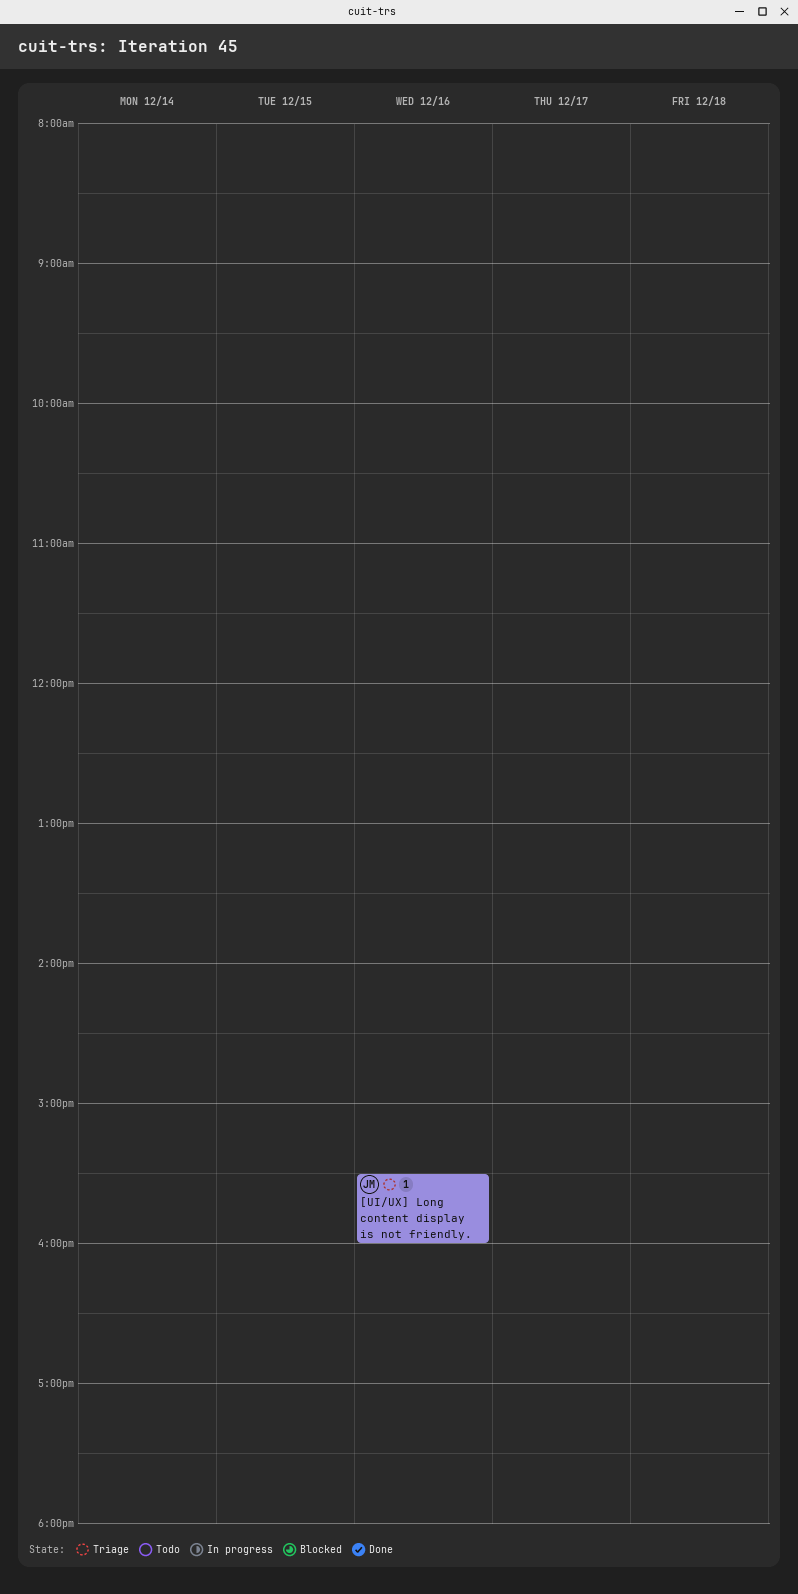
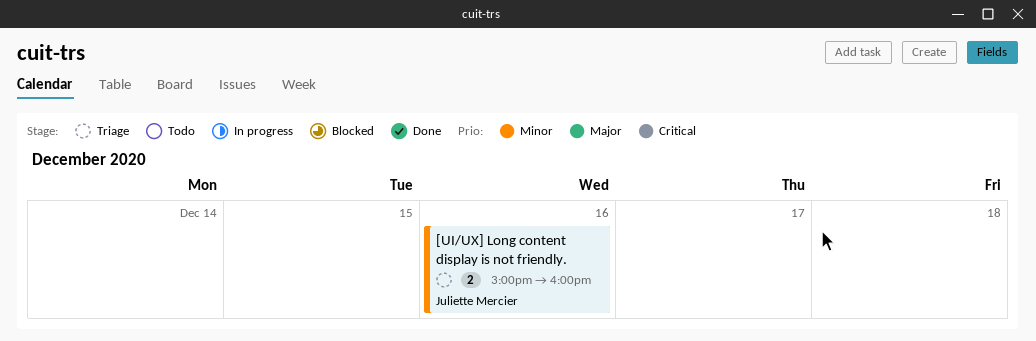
[UI/UX] Long content display is not friendly., estimate: 1 -> 2
[UI/UX] Long content display is not friendly., begins: 15:30 -> 15:00

